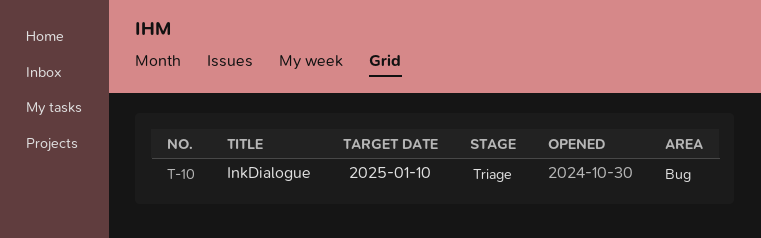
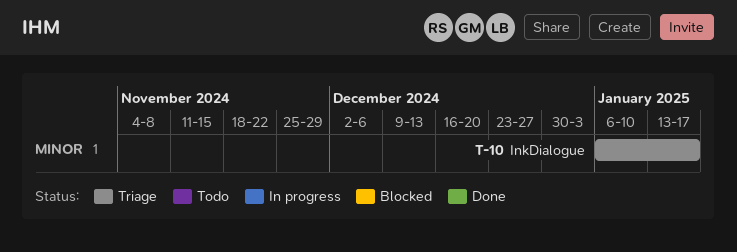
T-10, due: Jan 10 -> Jan 17

